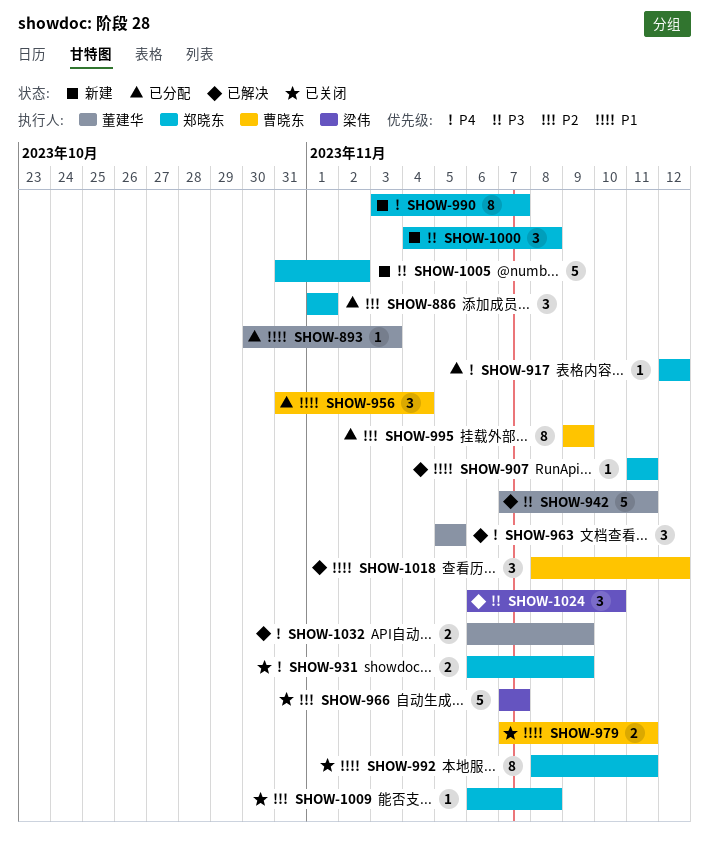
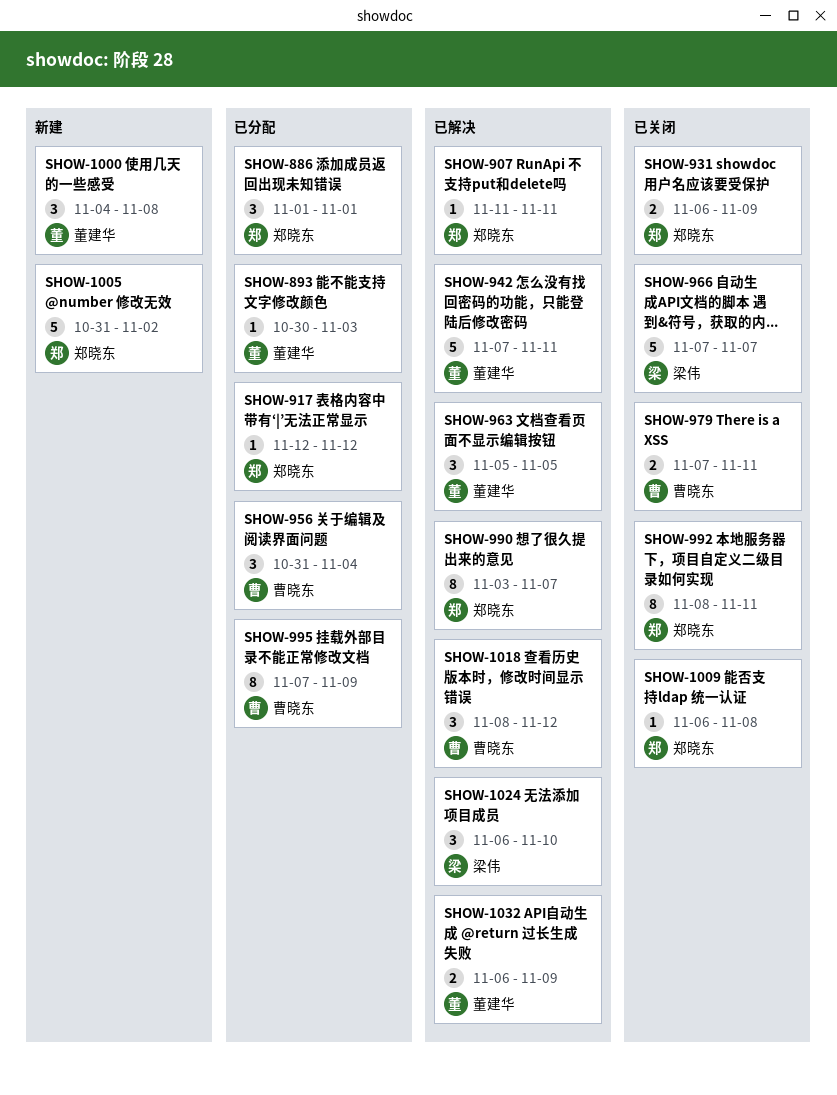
SHOW-990, status: 新建 -> 已解决
SHOW-995, start: Nov 9 -> Nov 7
SHOW-1000, owner: 郑晓东 -> 董建华

